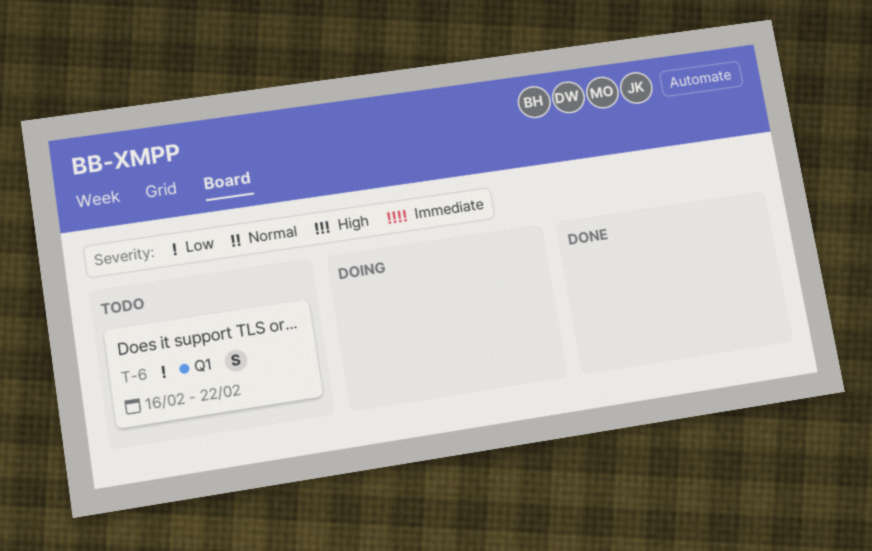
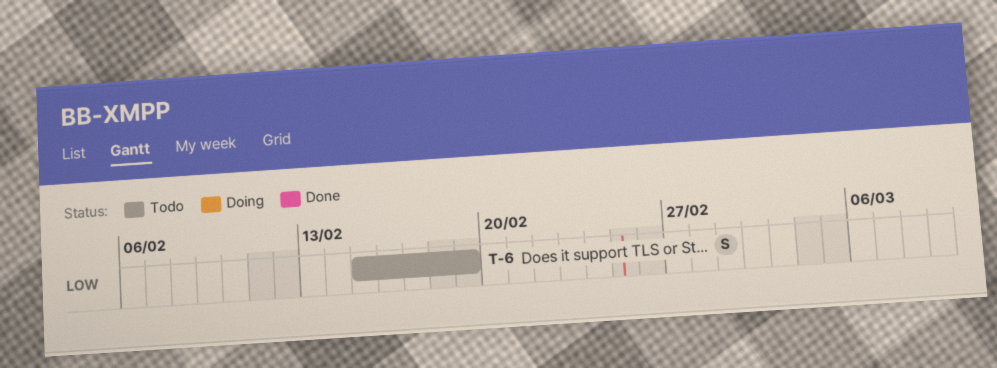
T-6, start: Feb 16 -> Feb 15
T-6, due: Feb 22 -> Feb 19

